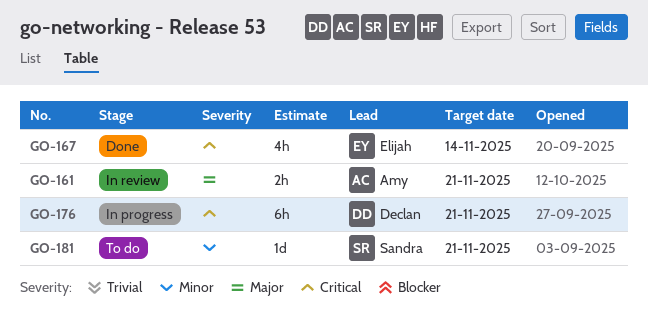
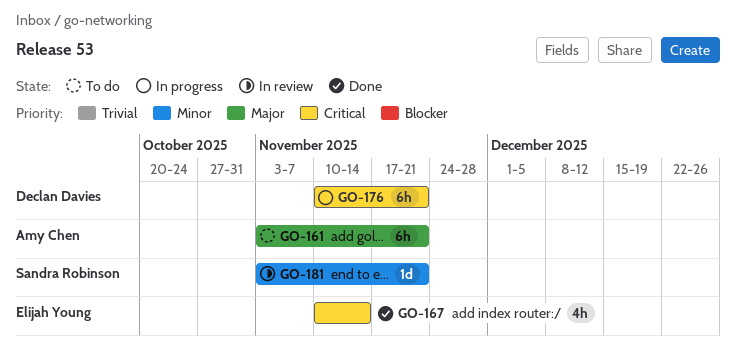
GO-161, status: In review -> To do
GO-161, estimate: 2h -> 6h
GO-181, status: To do -> In review

